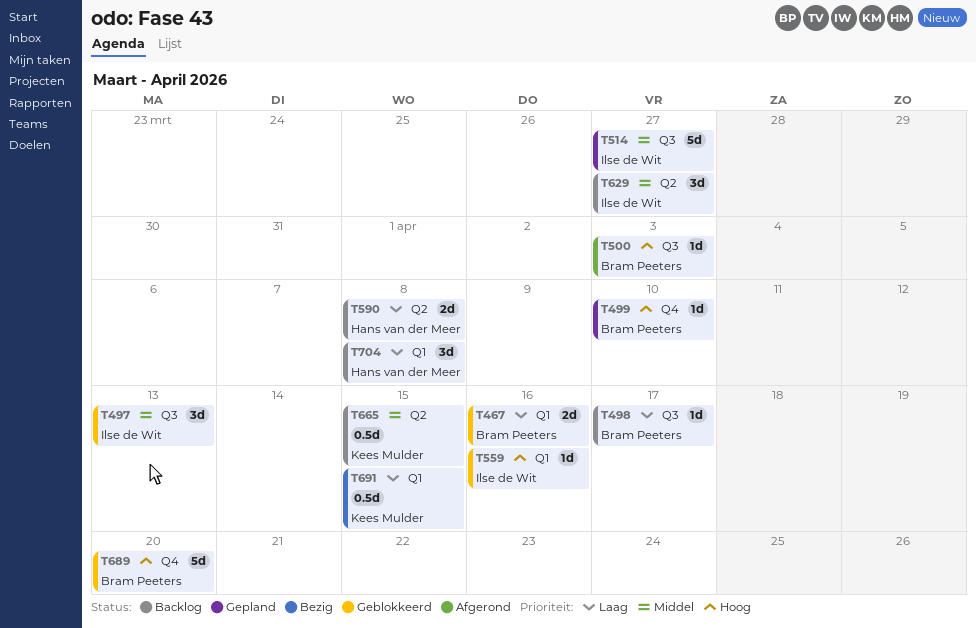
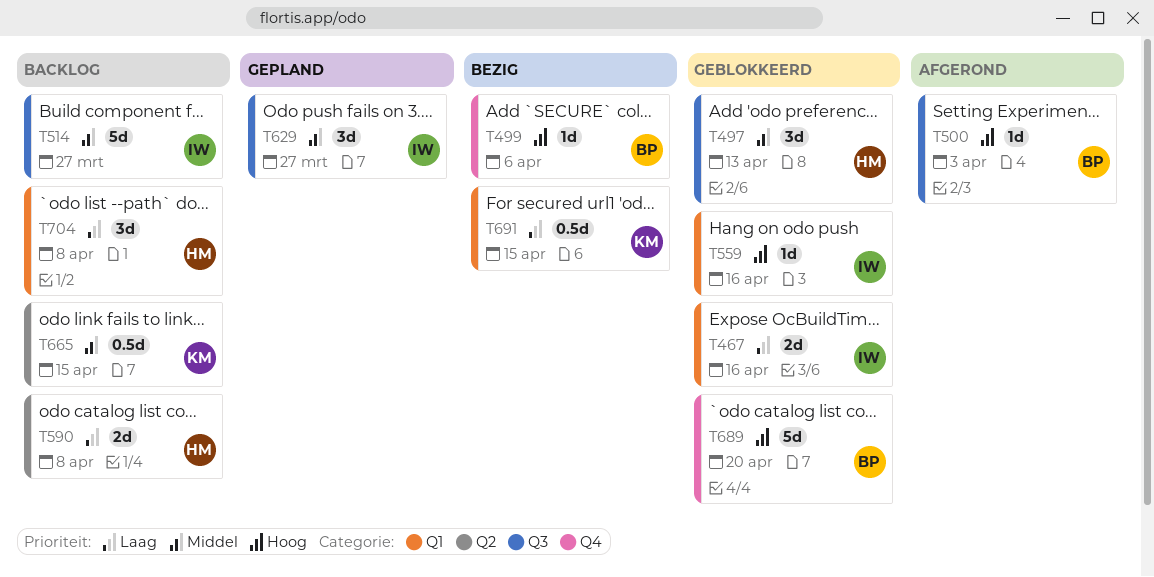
T467, owner: Bram Peeters -> Ilse de Wit
T497, owner: Ilse de Wit -> Hans van der Meer
T498: present -> none
T499, status: Gepland -> Bezig
T499, due: Apr 10 -> Apr 6
T514, status: Gepland -> Backlog
T629, status: Backlog -> Gepland
T629, label: Q2 -> Q3

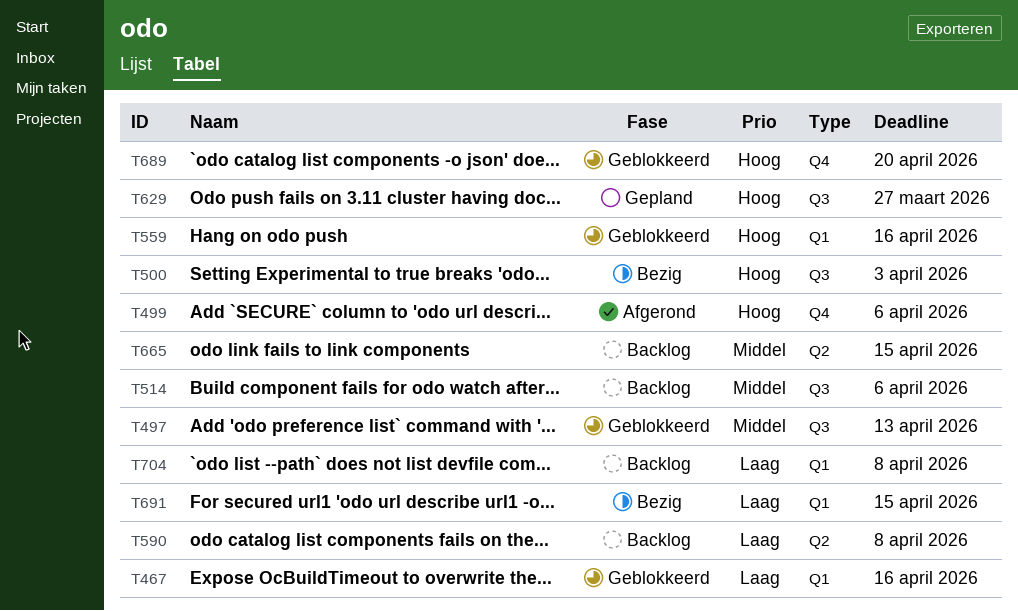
T499, status: Bezig -> Afgerond
T500, status: Afgerond -> Bezig
T514, due: Mar 27 -> Apr 6
T629, priority: Middel -> Hoog

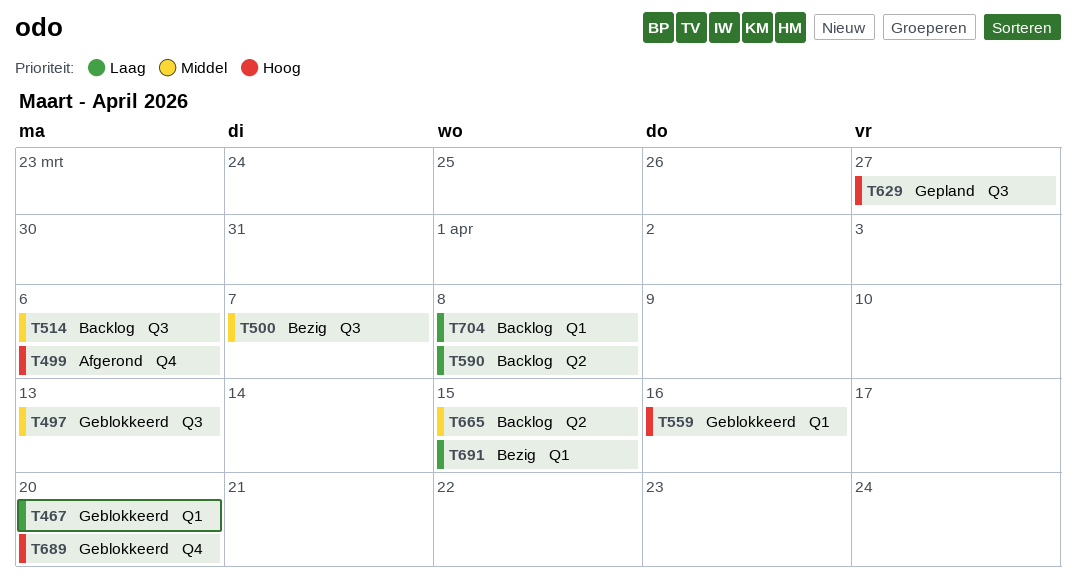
T467, due: Apr 16 -> Apr 20
T500, priority: Hoog -> Middel
T500, due: Apr 3 -> Apr 7

